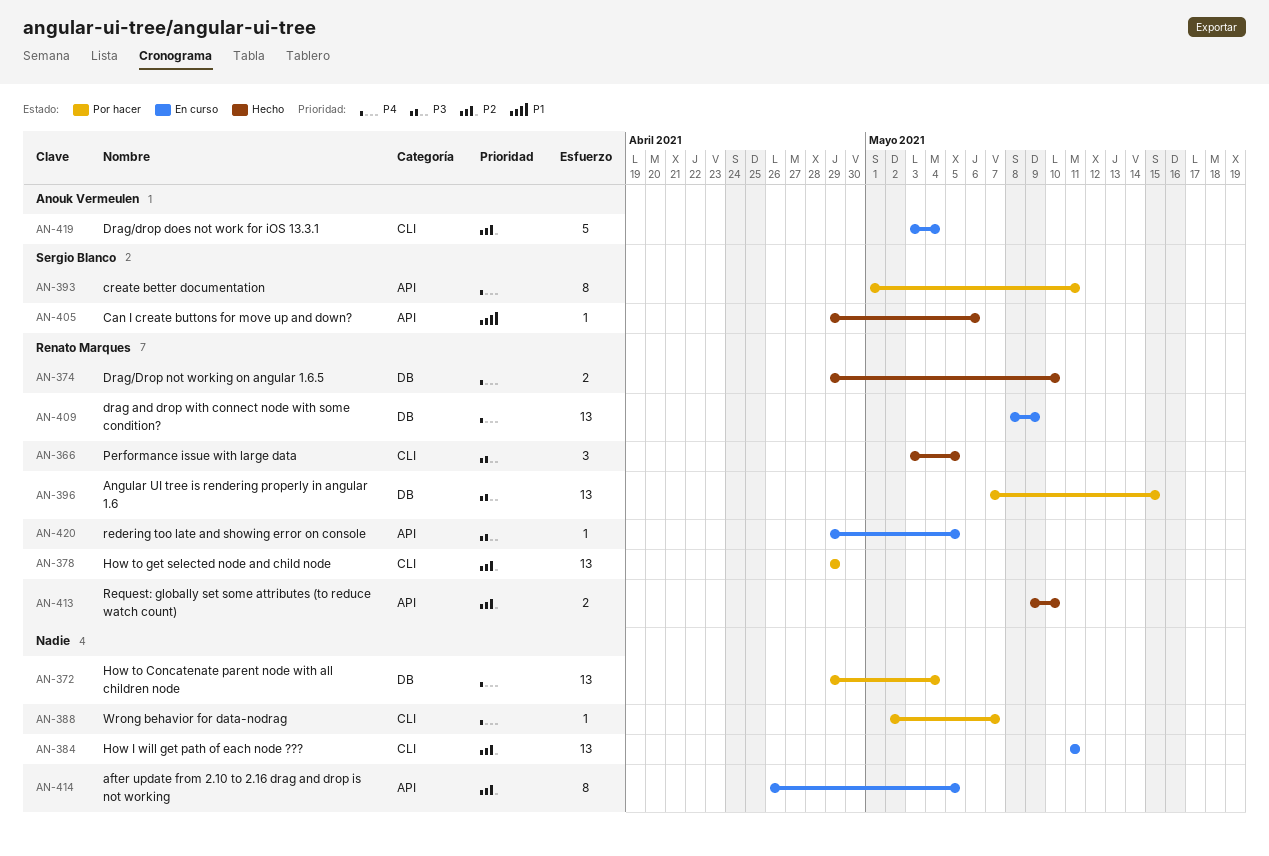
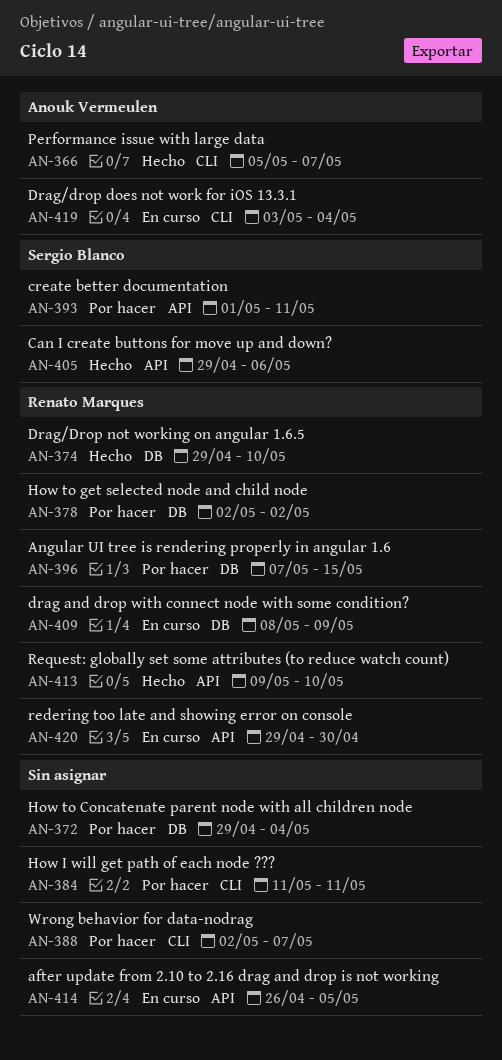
AN-366, owner: Renato Marques -> Anouk Vermeulen
AN-366, start: May 3 -> May 5
AN-366, due: May 5 -> May 7
AN-378, label: CLI -> DB
AN-378, start: Apr 29 -> May 2
AN-378, due: Apr 29 -> May 2
AN-384, status: En curso -> Por hacer
AN-420, due: May 5 -> Apr 30

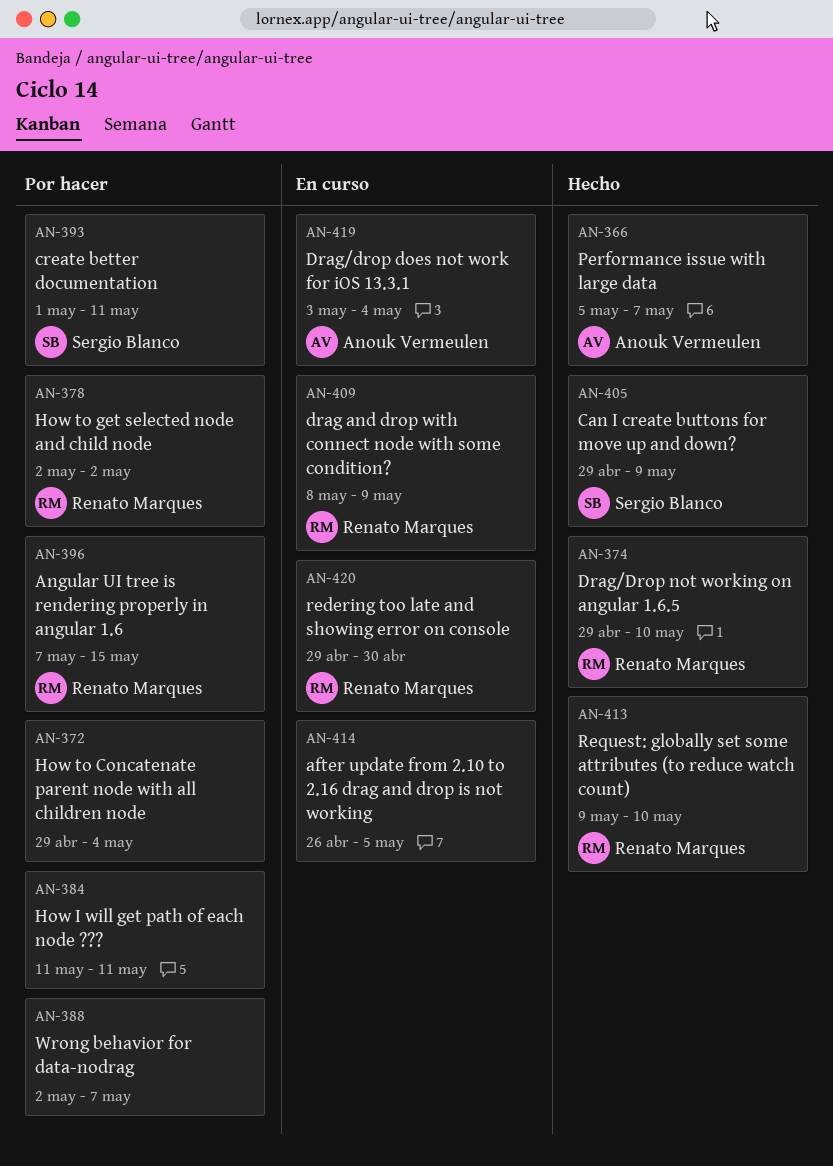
AN-405, due: May 6 -> May 9

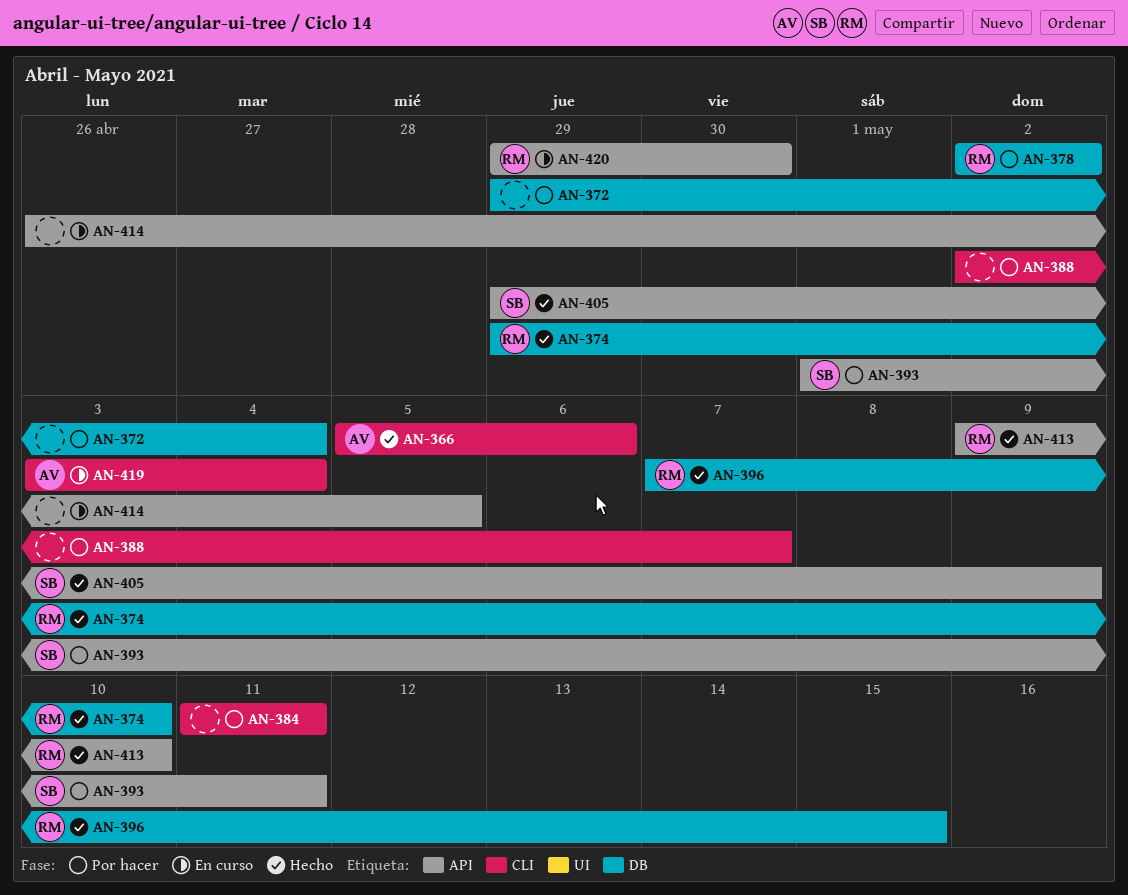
AN-366, due: May 7 -> May 6
AN-396, status: Por hacer -> Hecho
AN-409: present -> none

